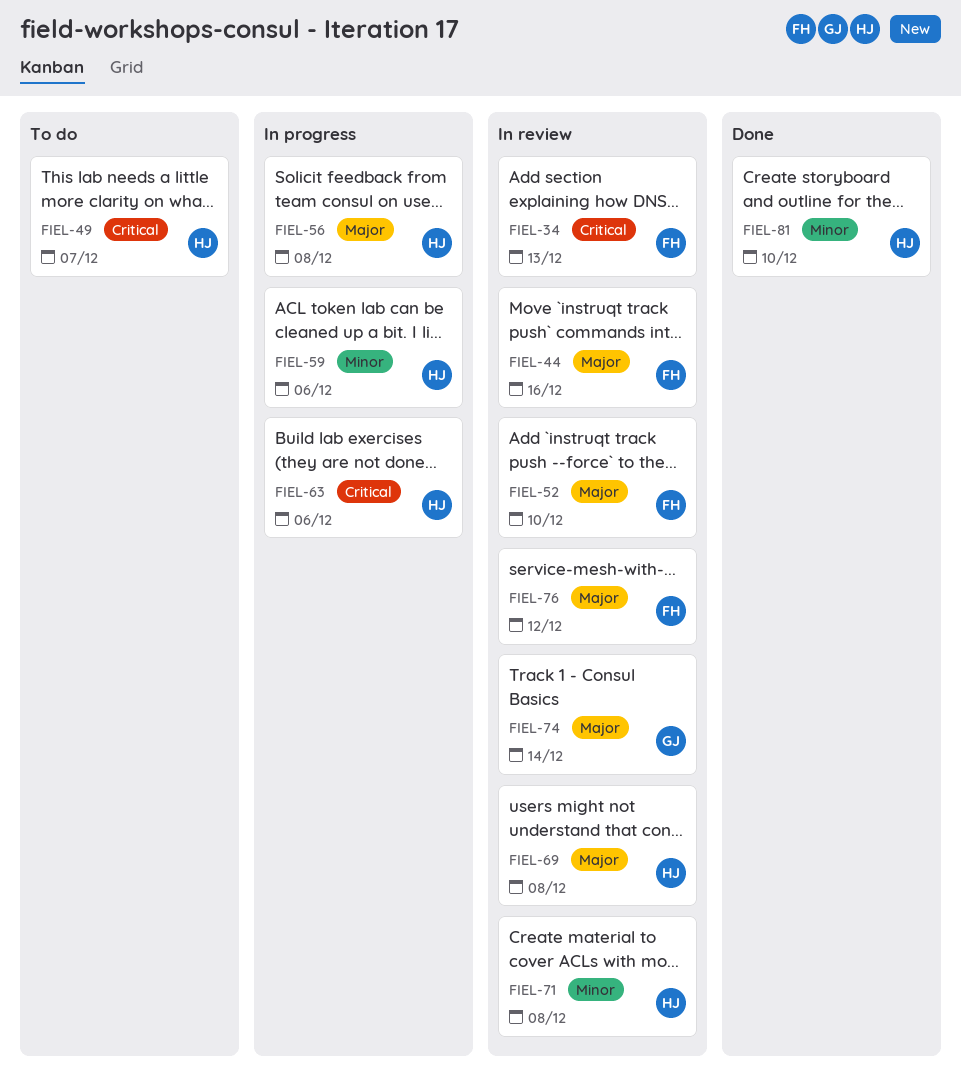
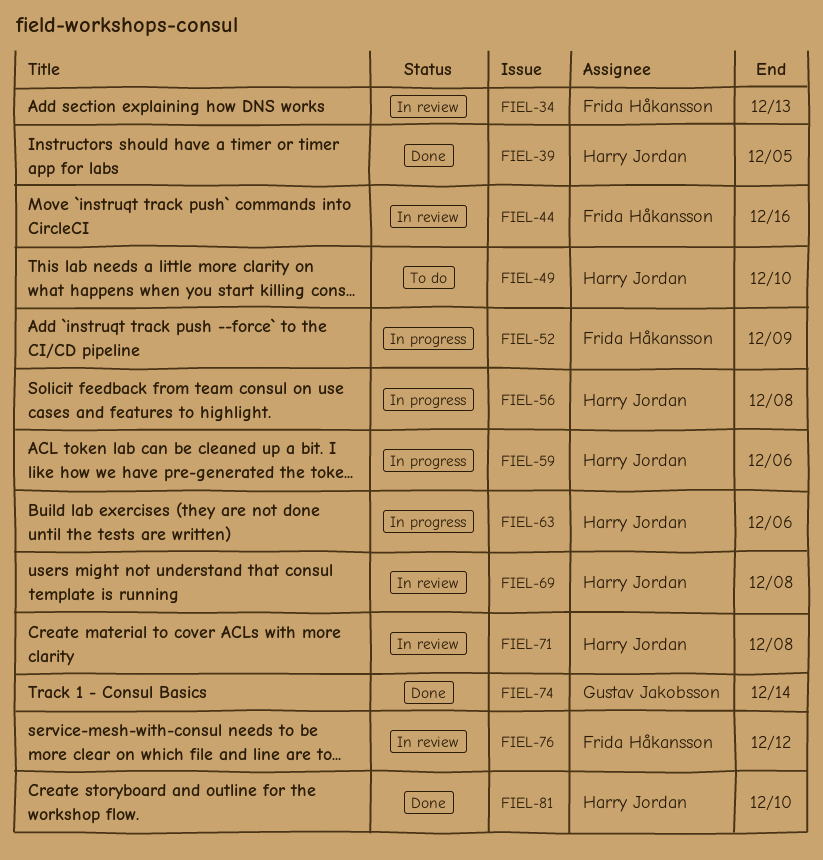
FIEL-39: none -> present
FIEL-49, due: Dec 7 -> Dec 10
FIEL-52, status: In review -> In progress
FIEL-52, due: Dec 10 -> Dec 9
FIEL-74, status: In review -> Done

